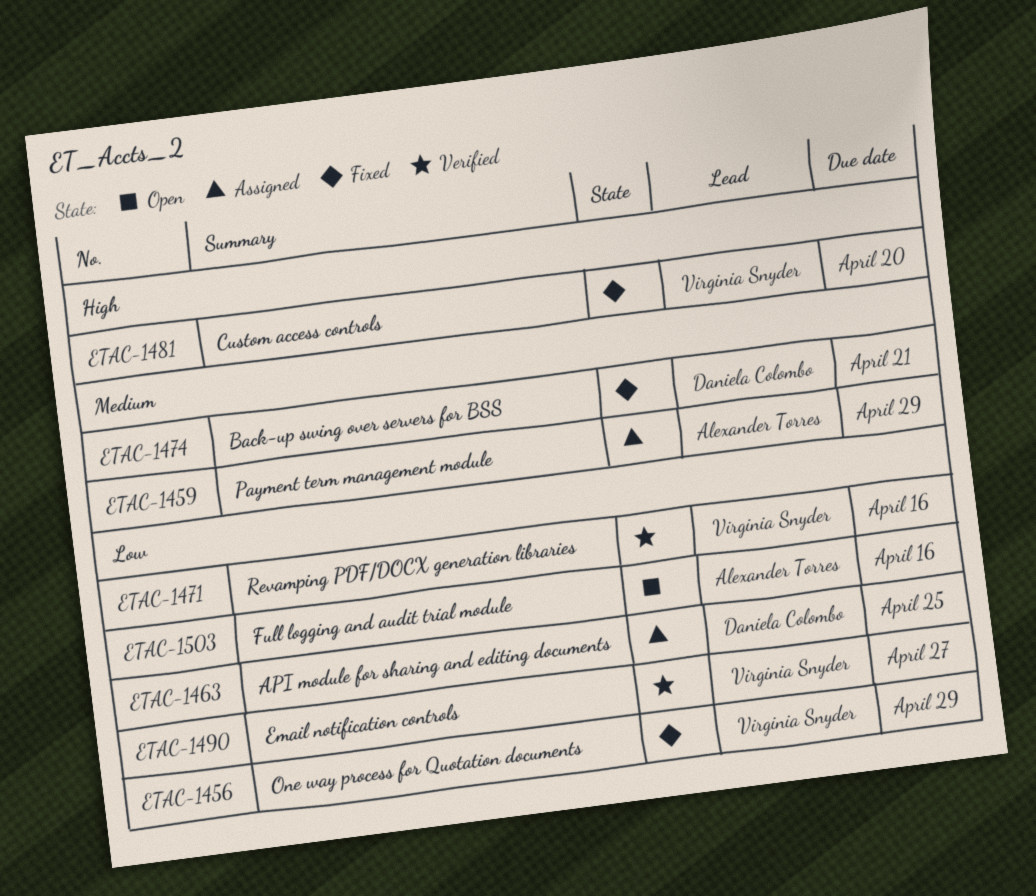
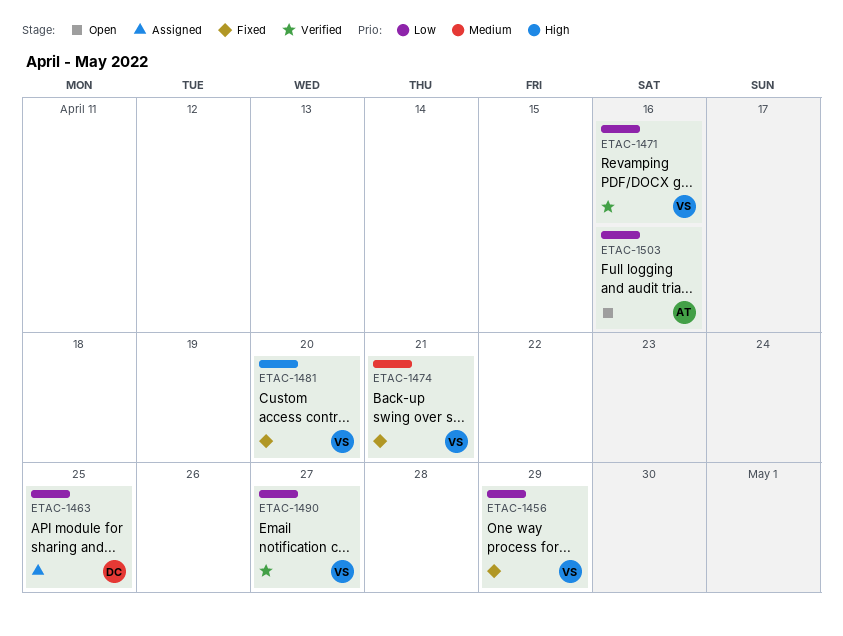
ETAC-1459: present -> none
ETAC-1474, owner: Daniela Colombo -> Virginia Snyder

